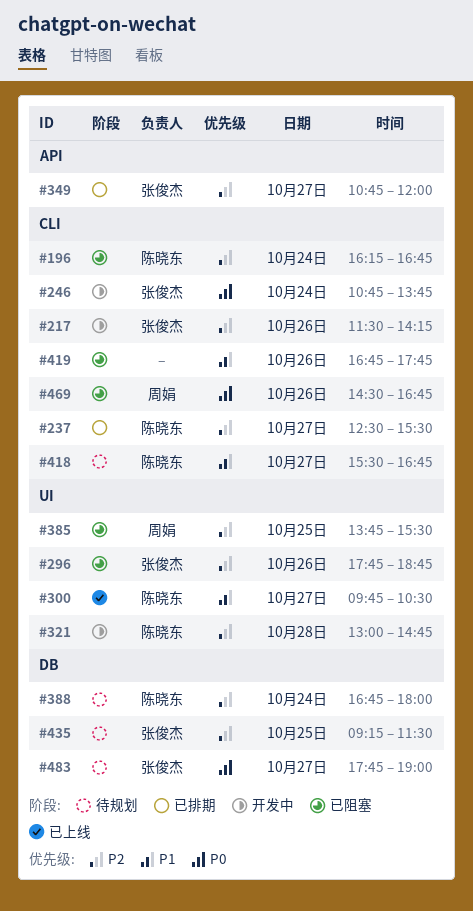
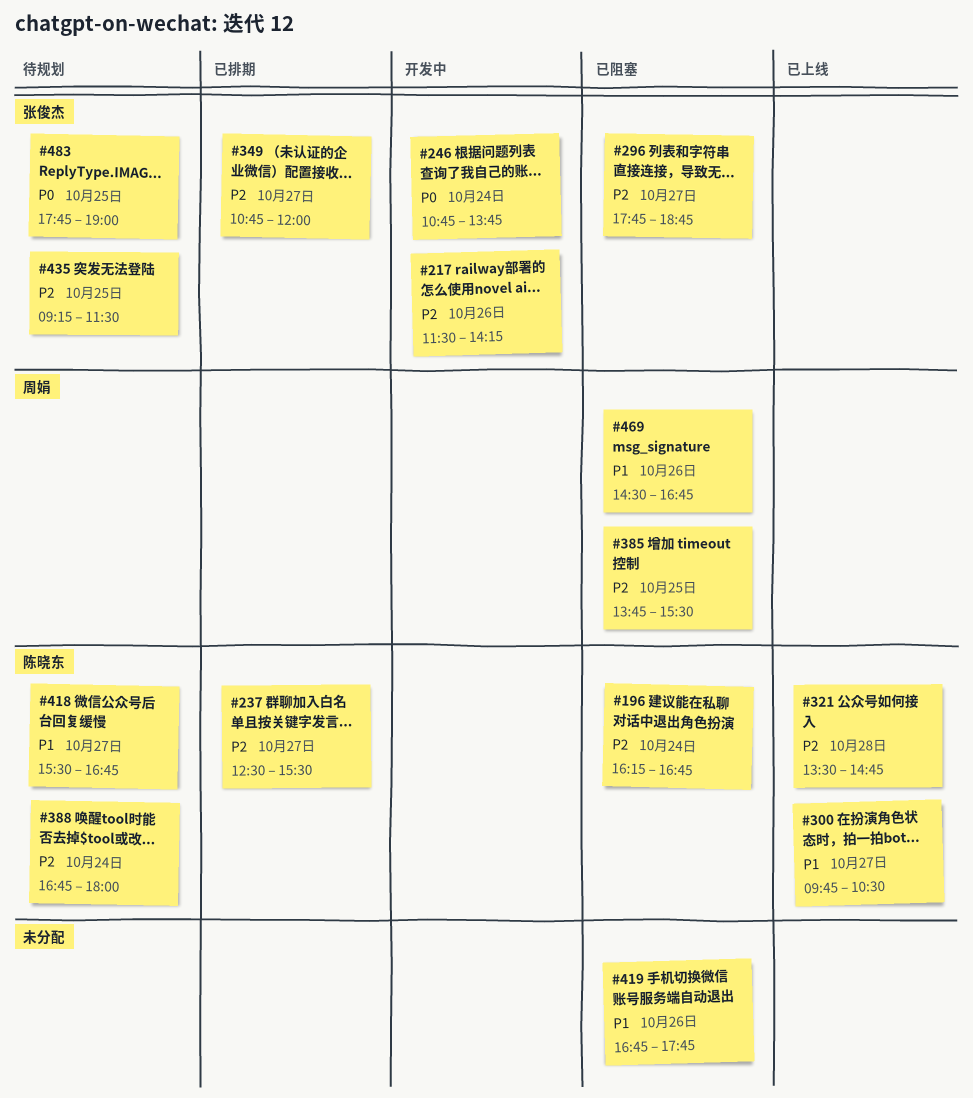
#296, day: Oct 26 -> Oct 27
#321, status: 开发中 -> 已上线
#321, begins: 13:00 -> 13:30
#469, priority: P0 -> P1
#483, day: Oct 27 -> Oct 25

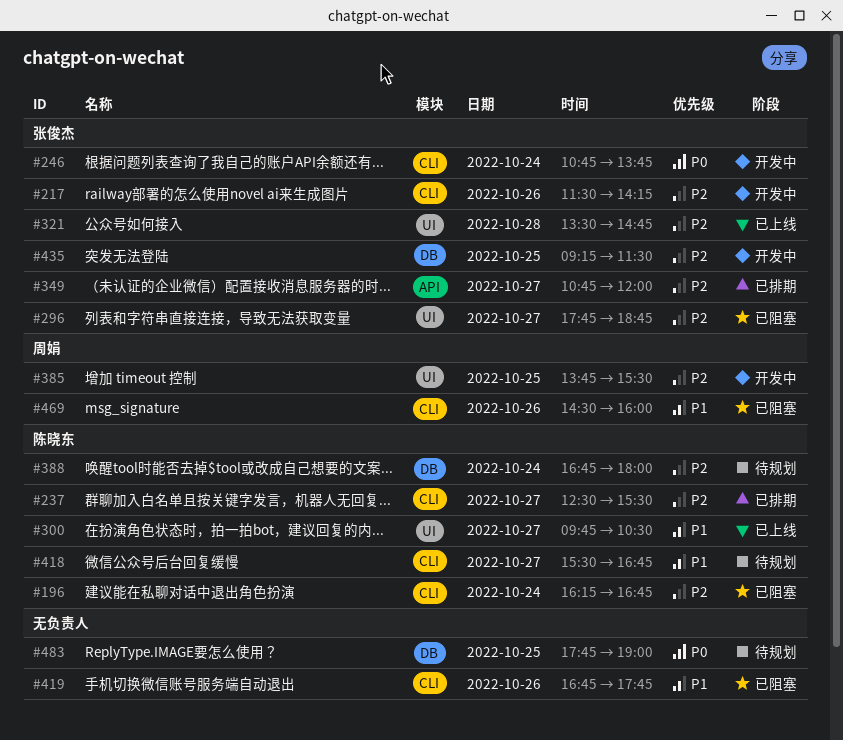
#321, owner: 陈晓东 -> 张俊杰
#385, status: 已阻塞 -> 开发中
#435, status: 待规划 -> 开发中
#469, ends: 16:45 -> 16:00
#483, owner: 张俊杰 -> none

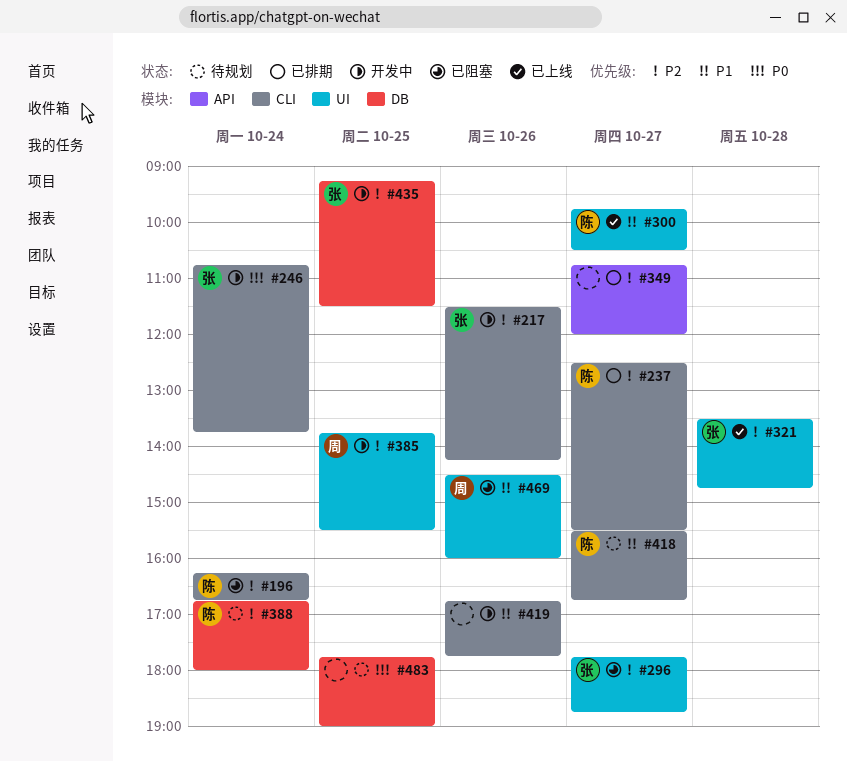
#349, owner: 张俊杰 -> none
#419, status: 已阻塞 -> 开发中
#469, label: CLI -> UI

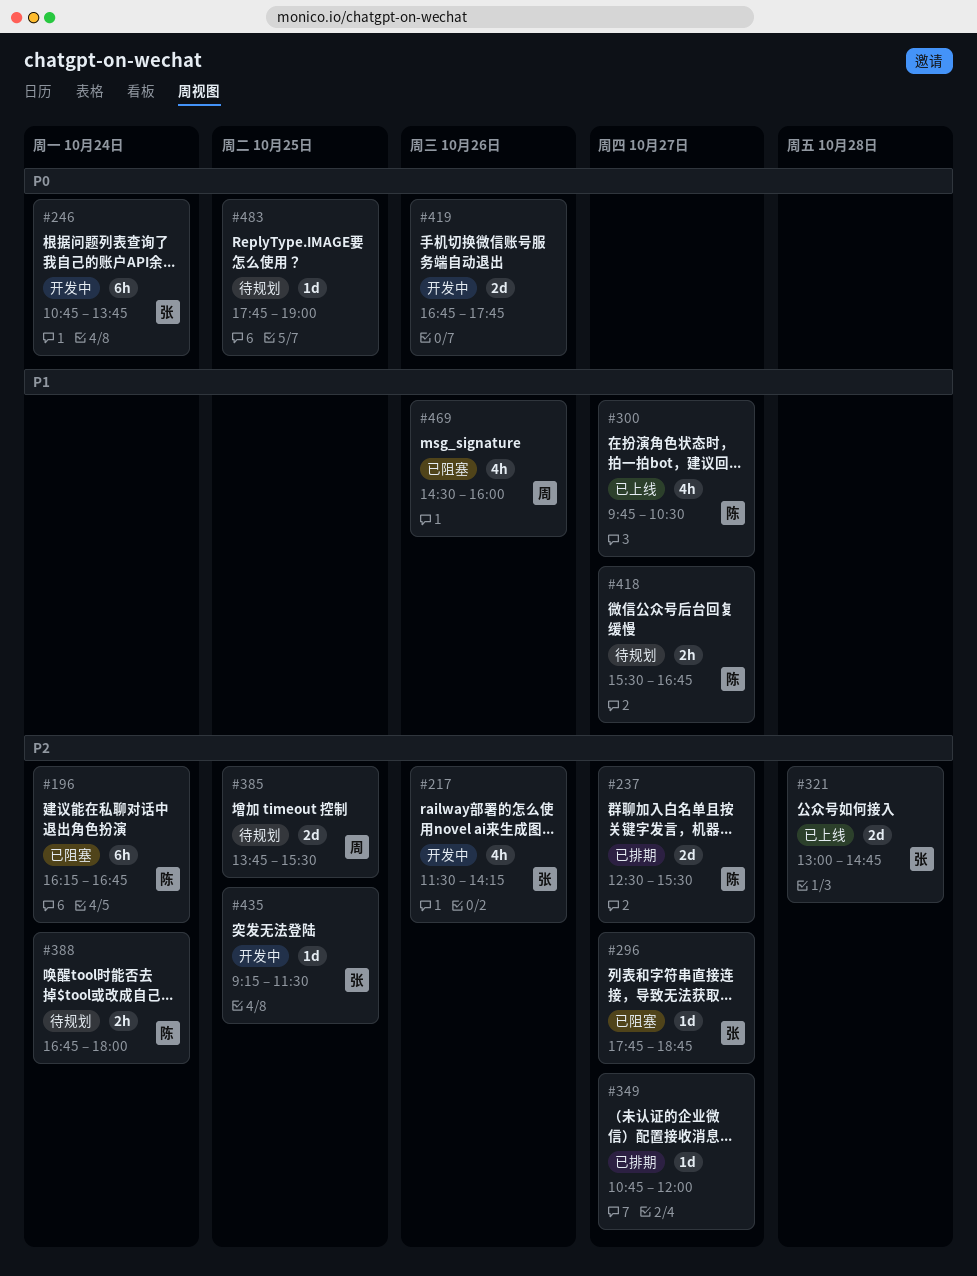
#321, begins: 13:30 -> 13:00
#385, status: 开发中 -> 待规划
#419, priority: P1 -> P0

